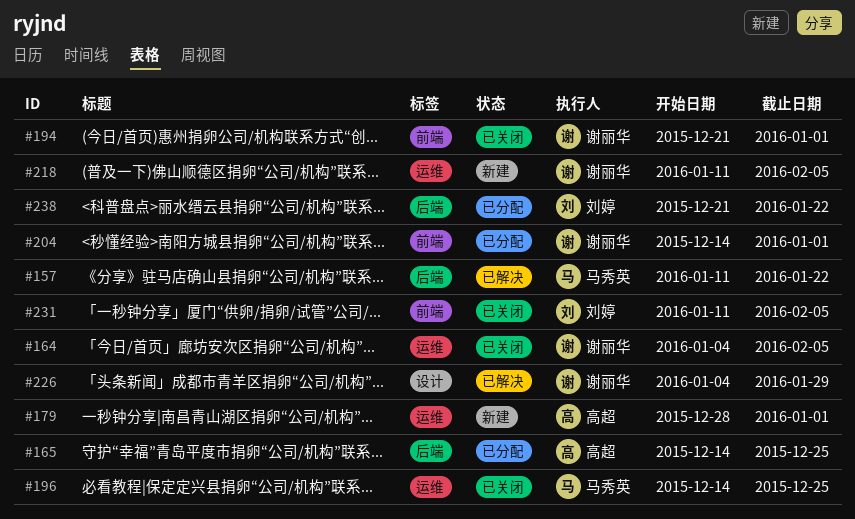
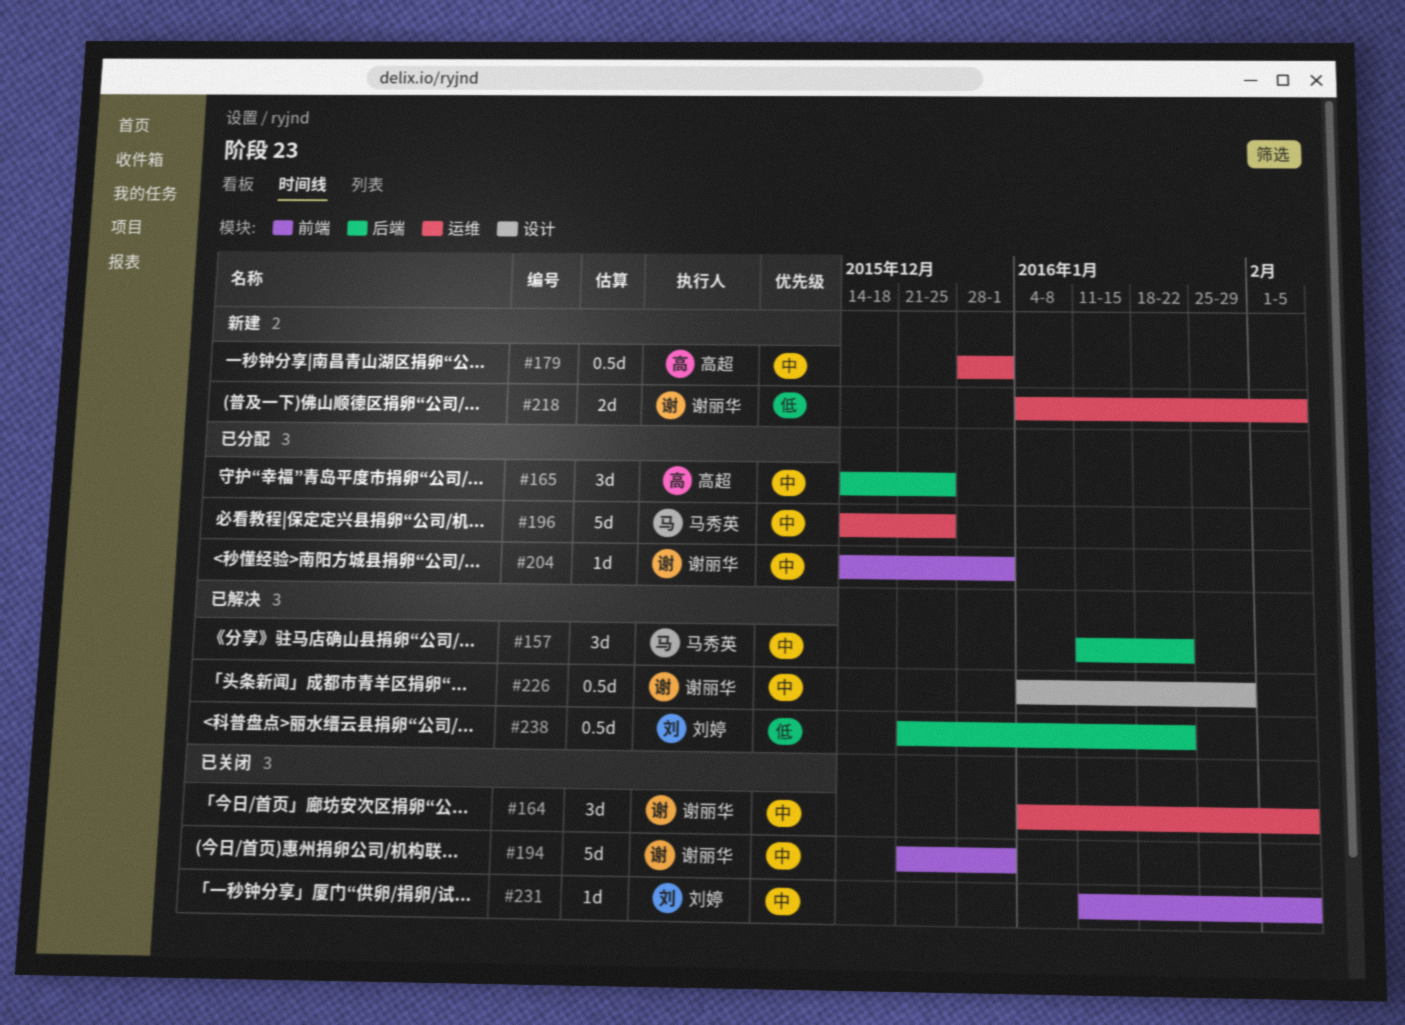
#196, status: 已关闭 -> 已分配
#218, start: Jan 11 -> Jan 4
#238, status: 已分配 -> 已解决

